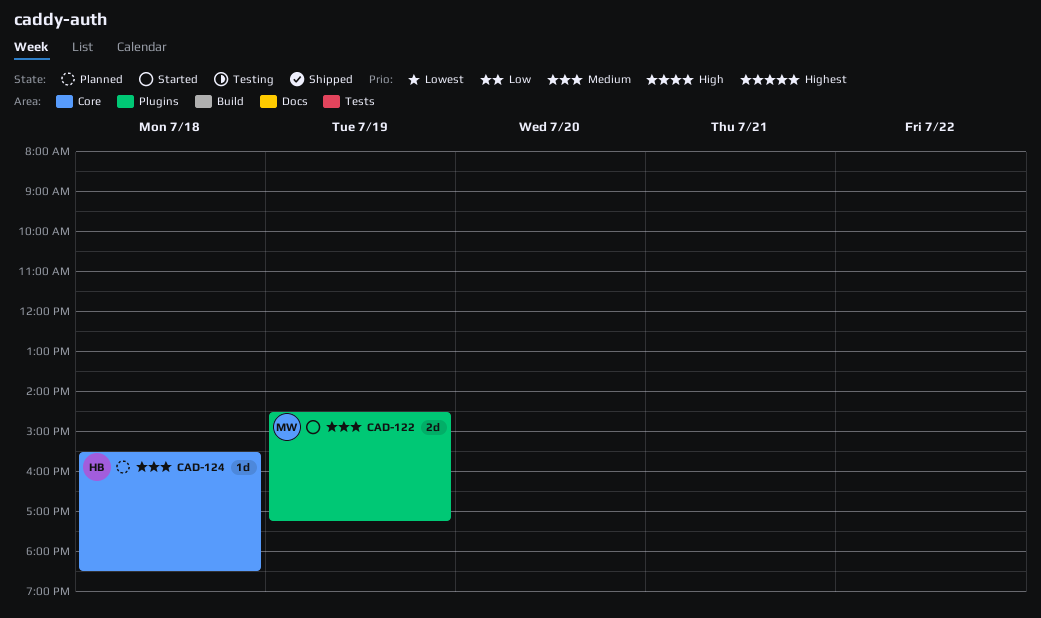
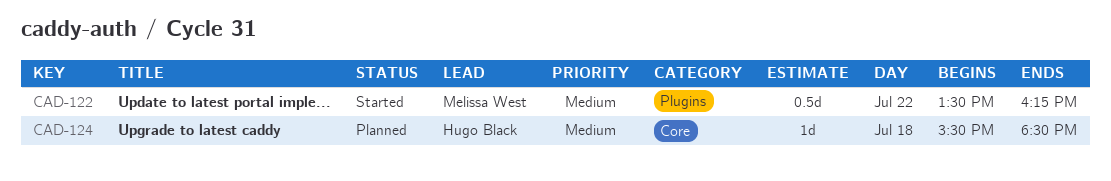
CAD-122, estimate: 2d -> 0.5d
CAD-122, day: Jul 19 -> Jul 22
CAD-122, begins: 14:30 -> 13:30
CAD-122, ends: 17:15 -> 16:15

